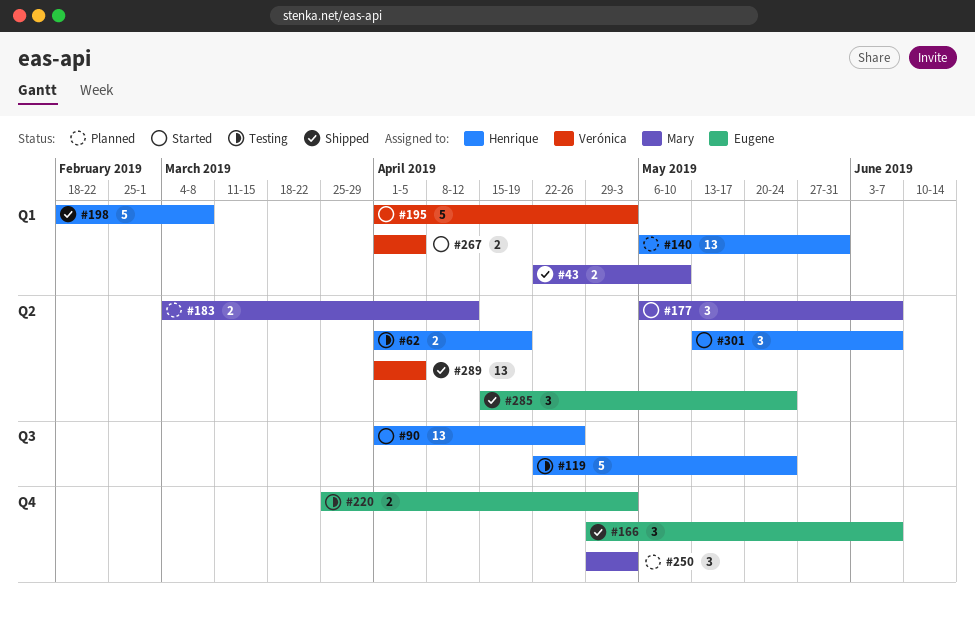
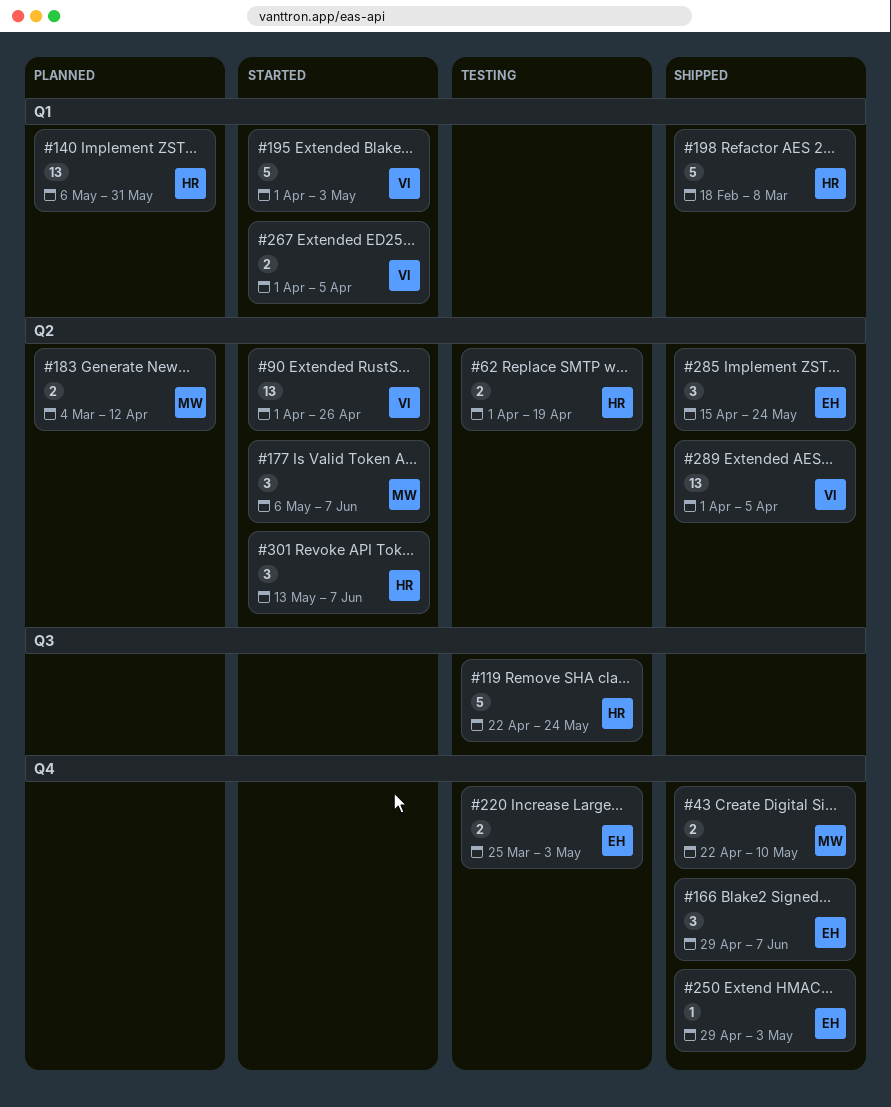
#43, label: Q1 -> Q4
#90, owner: Henrique -> Verónica
#90, label: Q3 -> Q2
#250, status: Planned -> Shipped
#250, owner: Mary -> Eugene
#250, estimate: 3 -> 1

